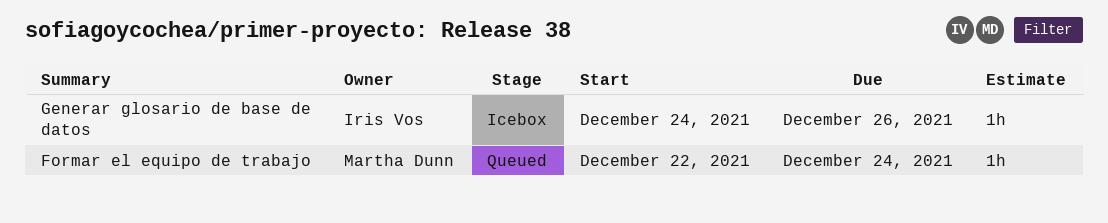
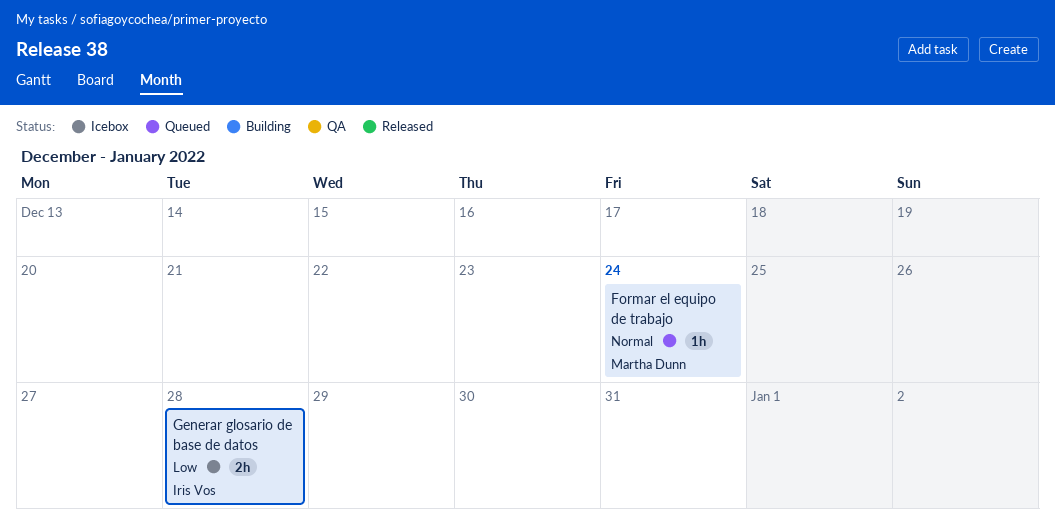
Generar glosario de base de datos, estimate: 1h -> 2h
Generar glosario de base de datos, due: Dec 26 -> Dec 28

